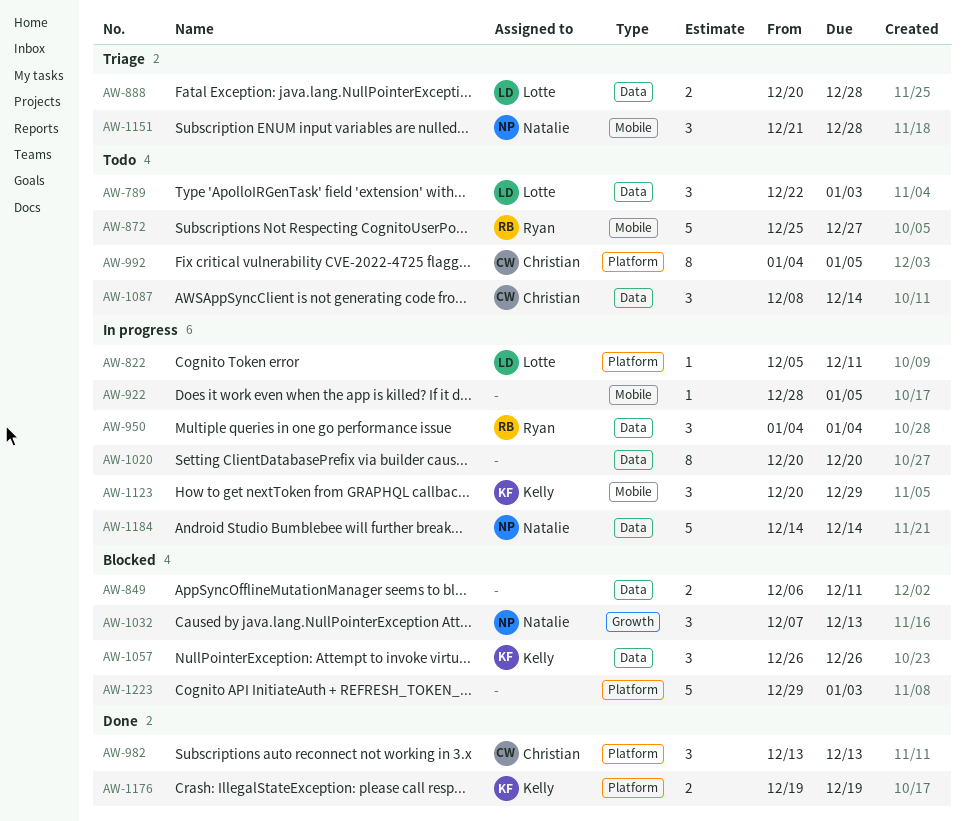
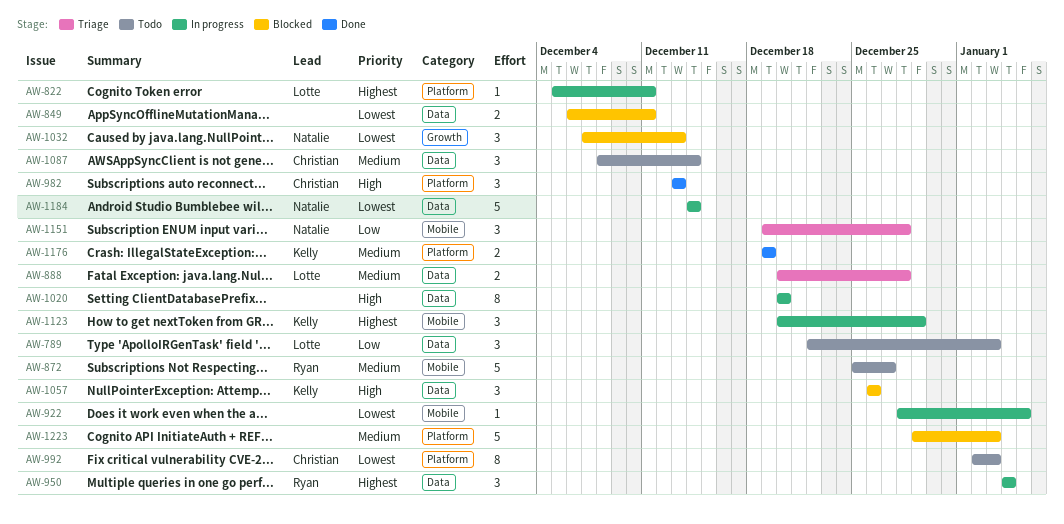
AW-992, start: Jan 4 -> Jan 2
AW-992, due: Jan 5 -> Jan 3
AW-1151, start: Dec 21 -> Dec 19

